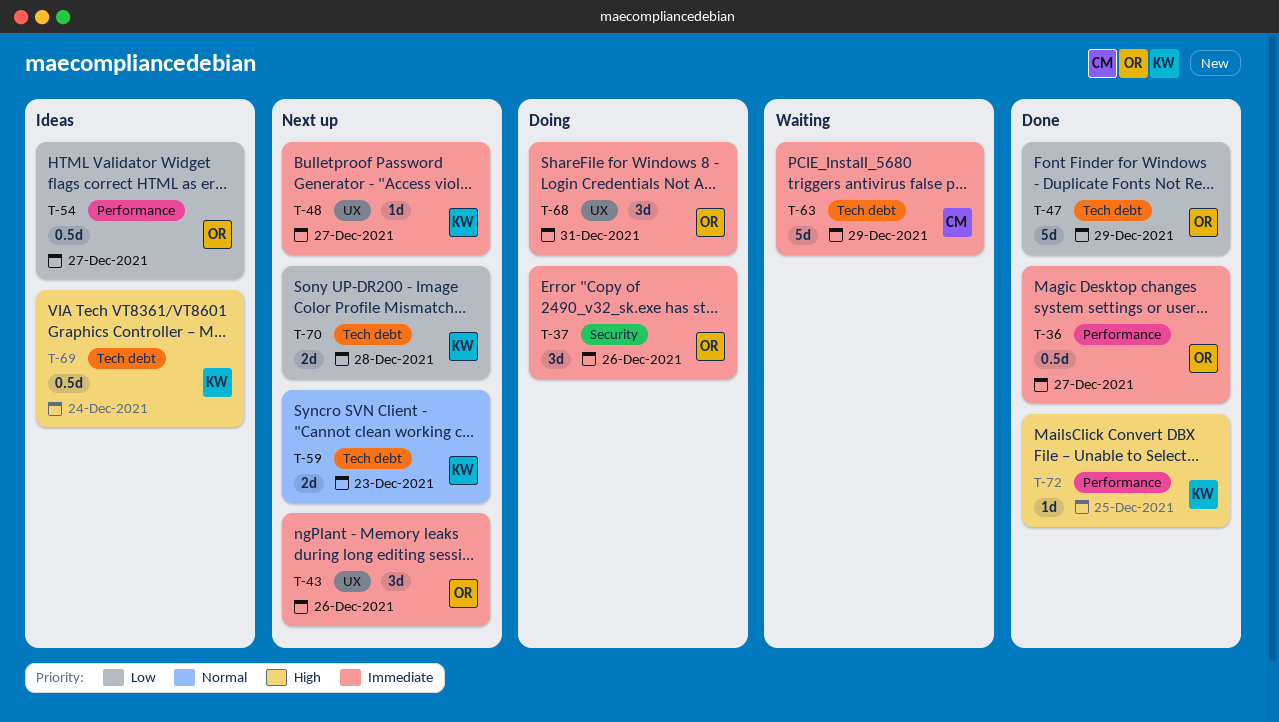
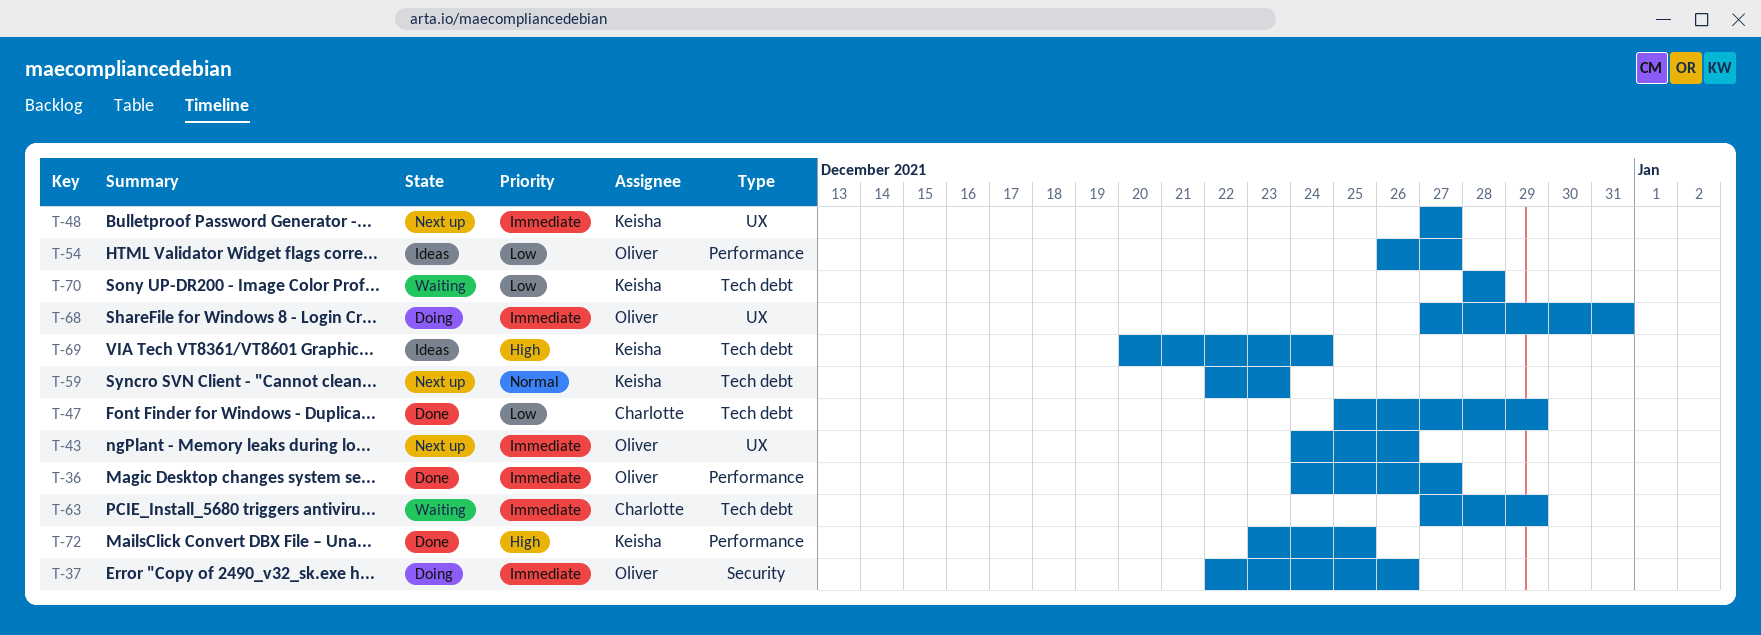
T-47, owner: Oliver -> Charlotte
T-70, status: Next up -> Waiting

